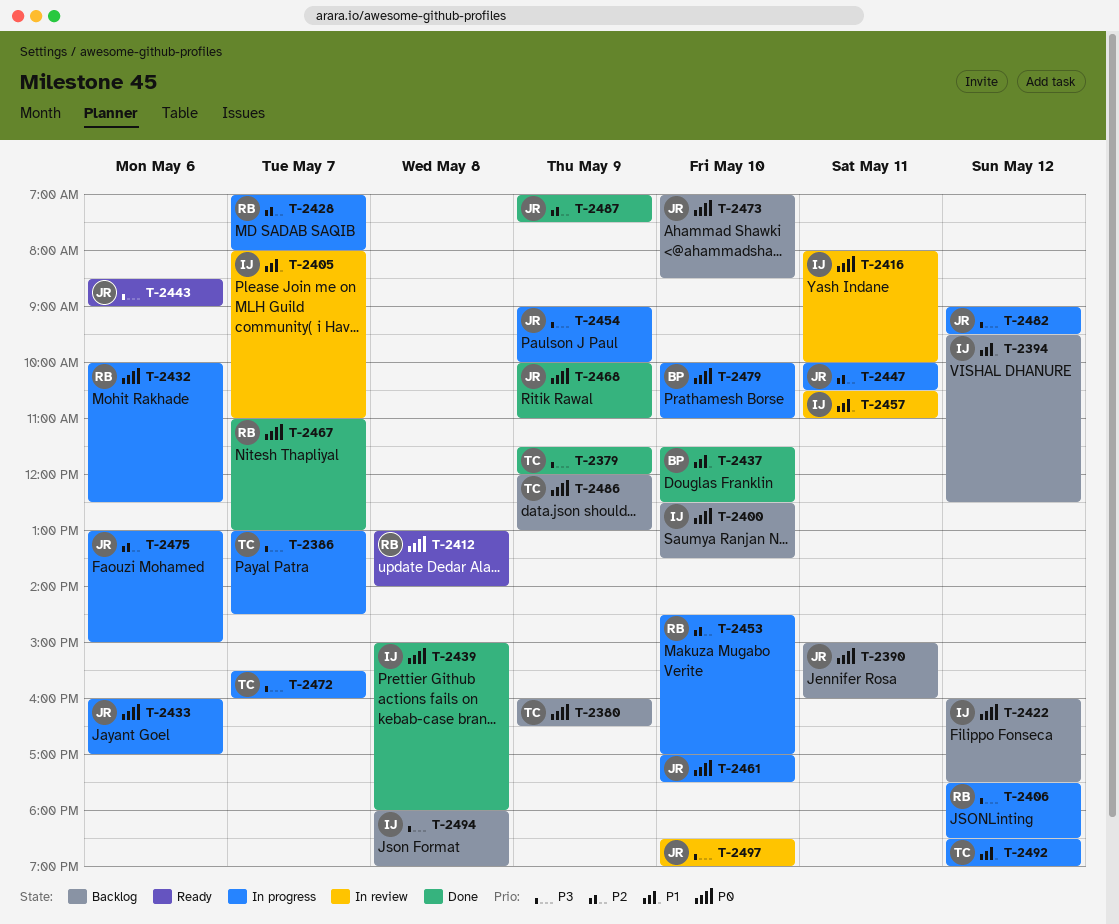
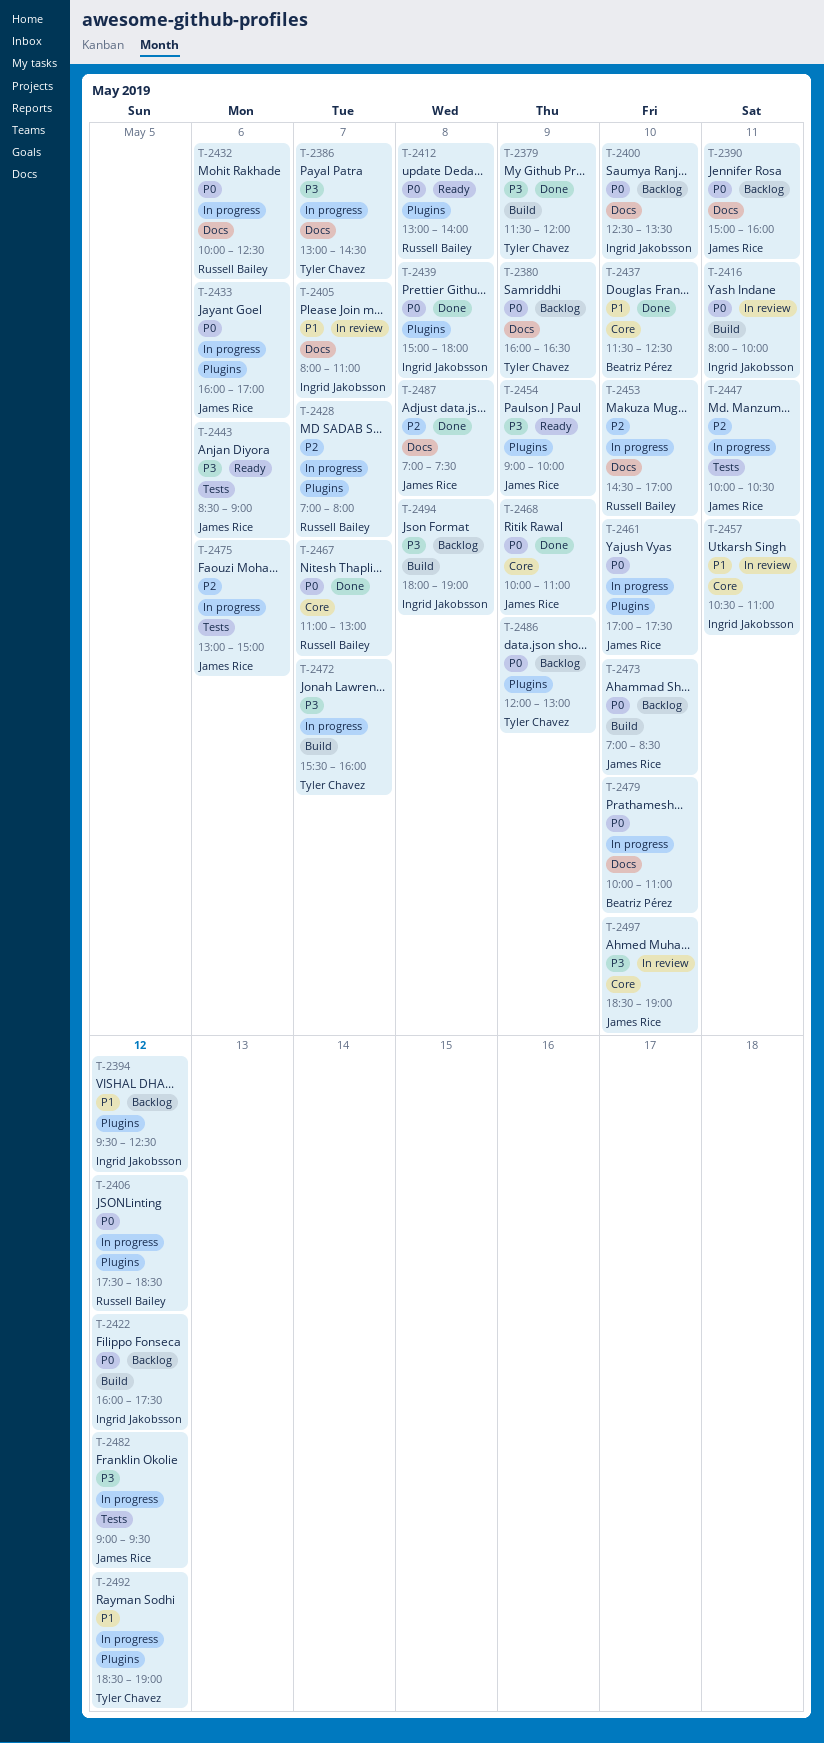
T-2406, priority: P3 -> P0
T-2454, status: In progress -> Ready
T-2487, day: May 9 -> May 8

